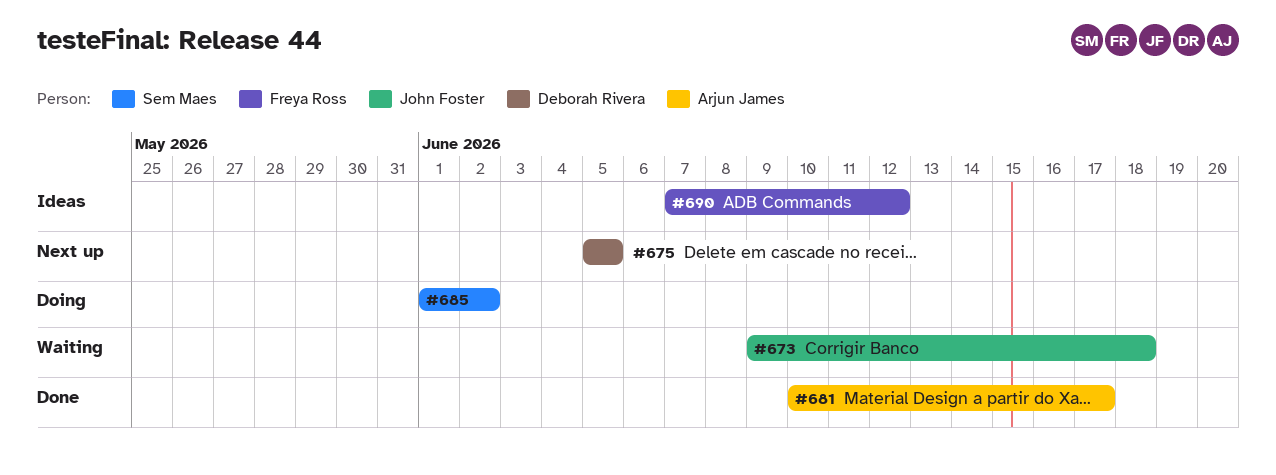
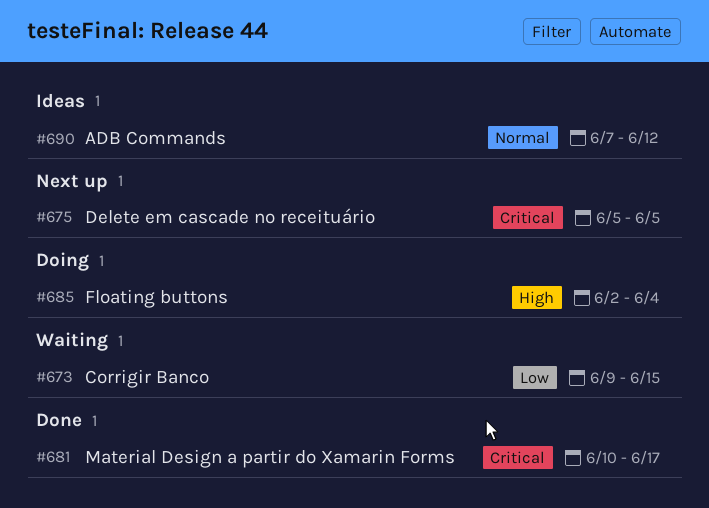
#673, due: Jun 18 -> Jun 15
#685, start: Jun 1 -> Jun 2
#685, due: Jun 2 -> Jun 4

